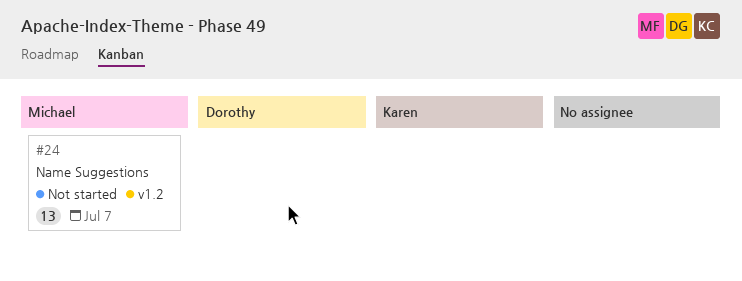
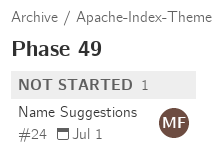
#24, due: Jul 7 -> Jul 1

